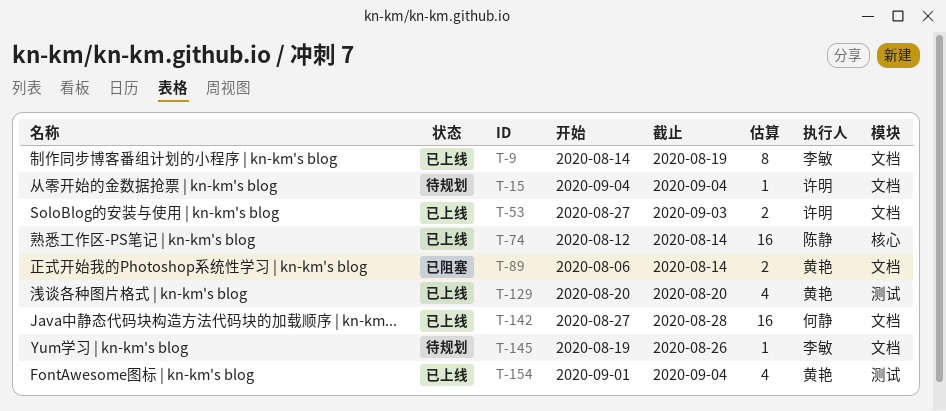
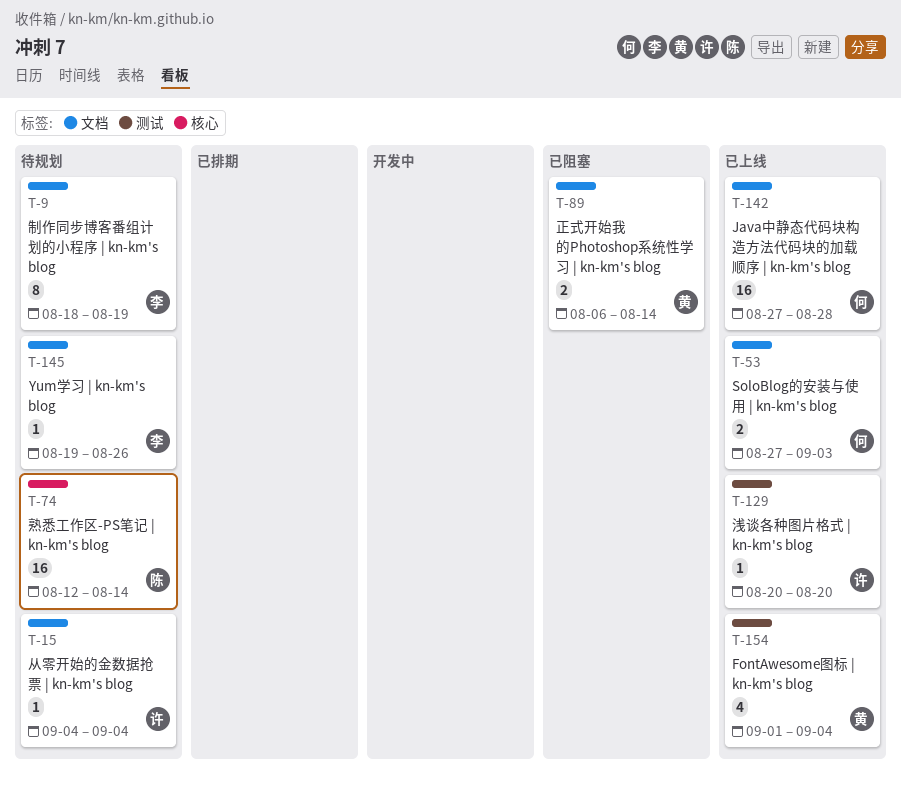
T-9, status: 已上线 -> 待规划
T-9, start: Aug 14 -> Aug 18
T-53, owner: 许明 -> 何静
T-74, status: 已上线 -> 待规划
T-129, owner: 黄艳 -> 许明
T-129, estimate: 4 -> 1

